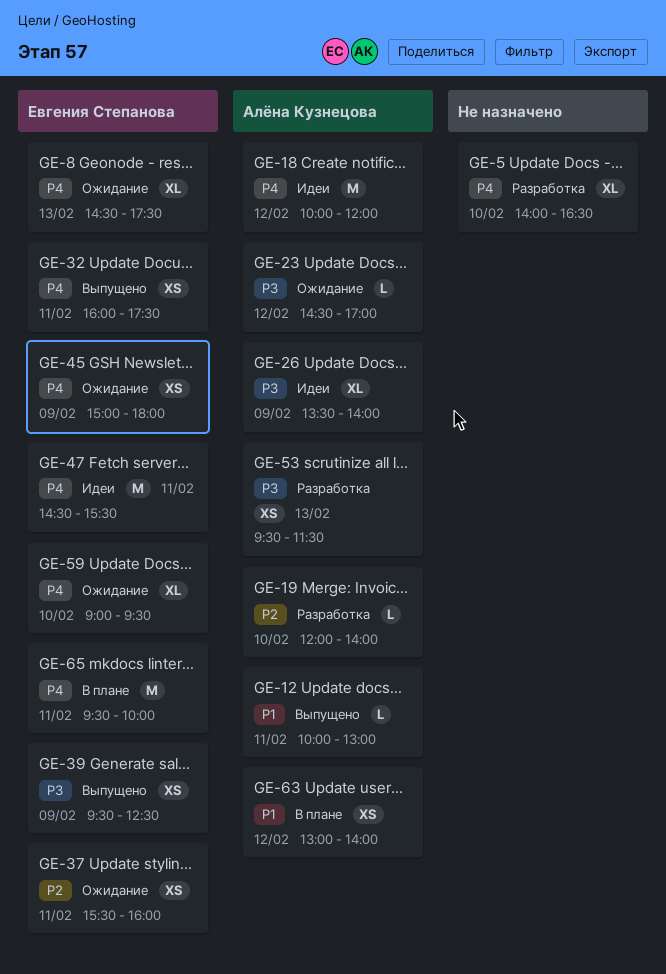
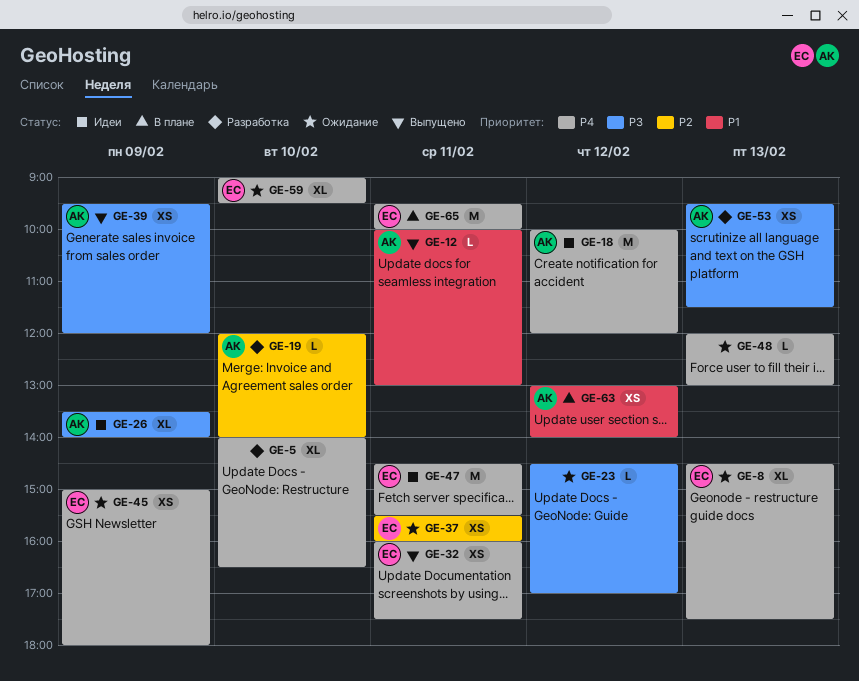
GE-23, owner: Алёна Кузнецова -> none
GE-39, owner: Евгения Степанова -> Алёна Кузнецова
GE-39, ends: 12:30 -> 12:00
GE-48: none -> present

